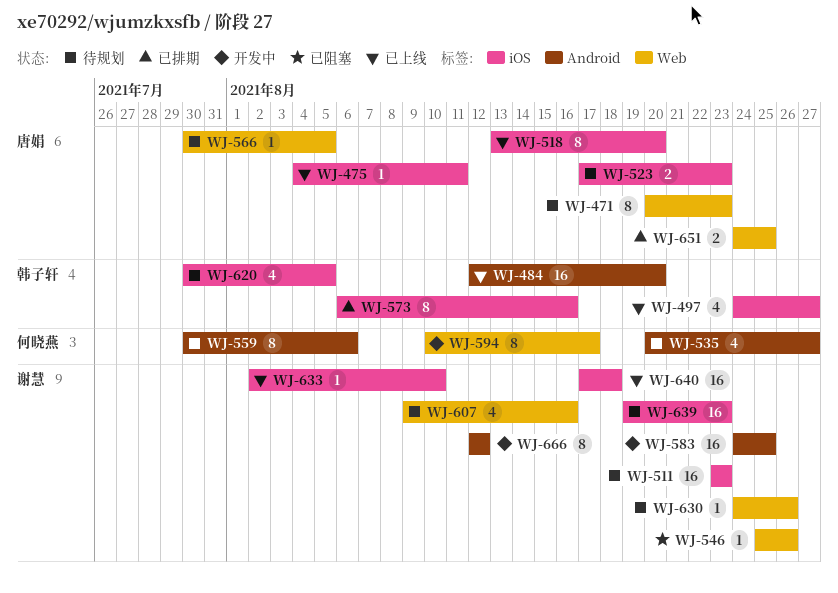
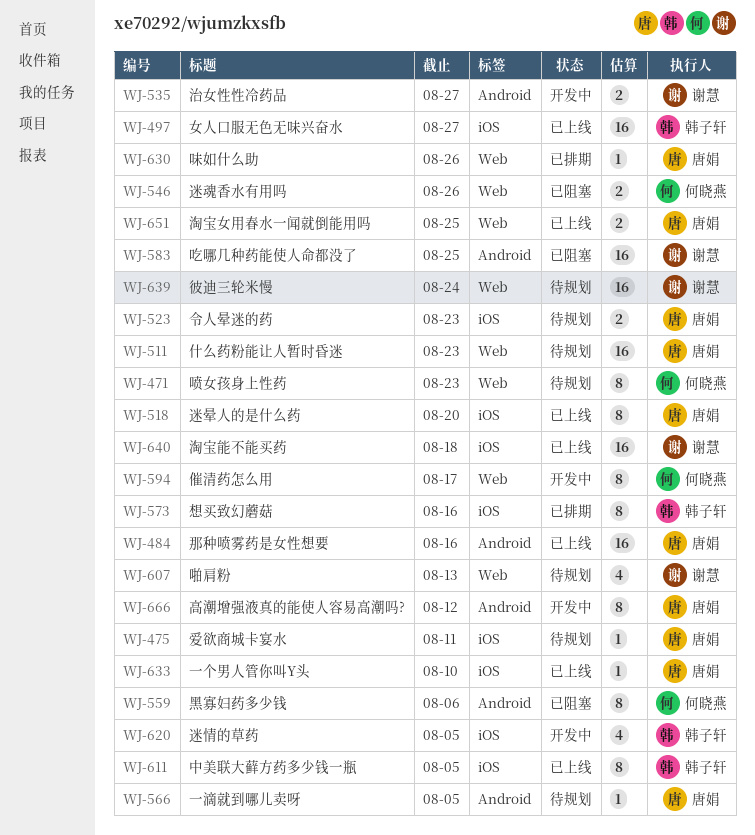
WJ-471, owner: 唐娟 -> 何晓燕
WJ-475, status: 已上线 -> 待规划
WJ-484, owner: 韩子轩 -> 唐娟
WJ-484, due: Aug 20 -> Aug 16
WJ-497, estimate: 4 -> 16
WJ-511, owner: 谢慧 -> 唐娟
WJ-511, label: iOS -> Web
WJ-535, status: 待规划 -> 开发中
WJ-535, owner: 何晓燕 -> 谢慧
WJ-535, estimate: 4 -> 2
WJ-546, owner: 谢慧 -> 何晓燕
WJ-546, estimate: 1 -> 2
WJ-559, status: 待规划 -> 已阻塞
WJ-566, label: Web -> Android
WJ-583, status: 开发中 -> 已阻塞
WJ-607, due: Aug 16 -> Aug 13
WJ-611: none -> present
WJ-620, status: 待规划 -> 开发中
WJ-630, status: 待规划 -> 已排期
WJ-630, owner: 谢慧 -> 唐娟
WJ-633, owner: 谢慧 -> 唐娟
WJ-639, label: iOS -> Web
WJ-639, due: Aug 23 -> Aug 24
WJ-651, status: 已排期 -> 已上线
WJ-666, owner: 谢慧 -> 唐娟

